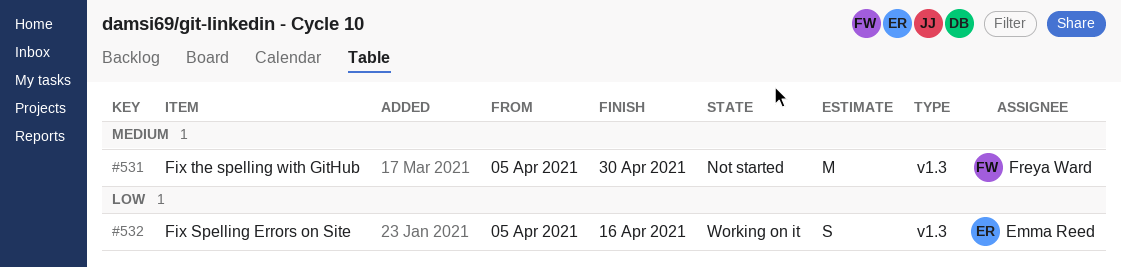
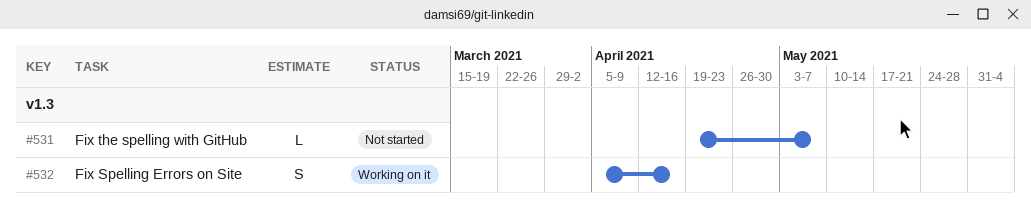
#531, estimate: M -> L
#531, start: Apr 5 -> Apr 19
#531, due: Apr 30 -> May 7

